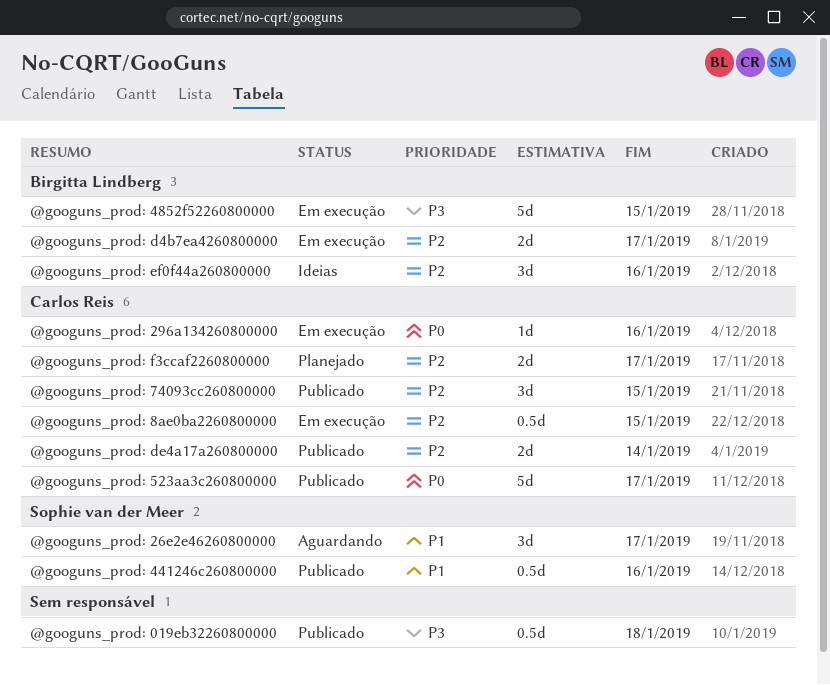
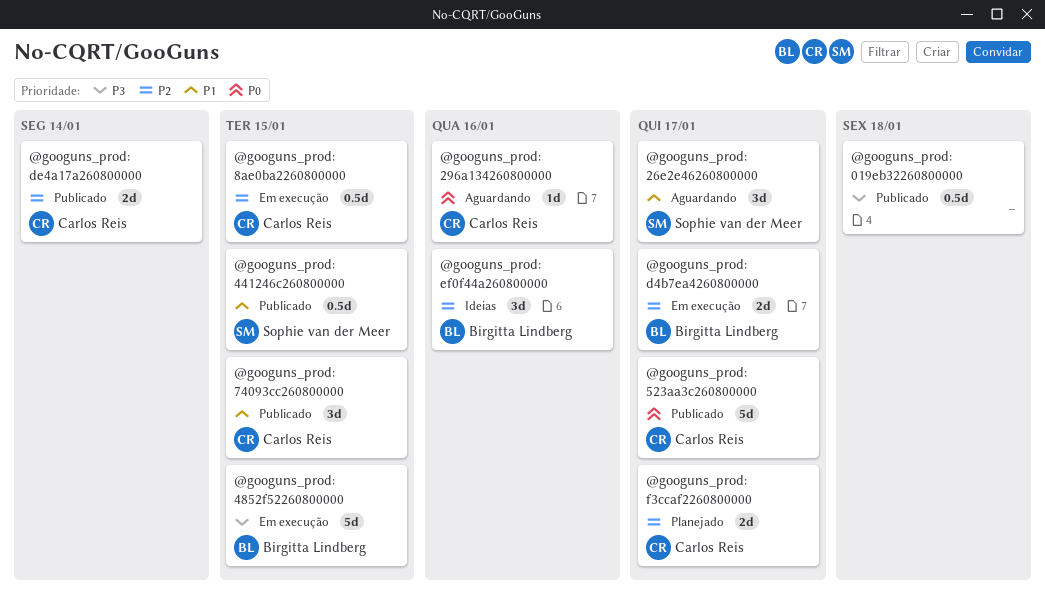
@googuns_prod: 296a134260800000, status: Em execução -> Aguardando
@googuns_prod: 441246c260800000, due: Jan 16 -> Jan 15
@googuns_prod: 74093cc260800000, priority: P2 -> P1

